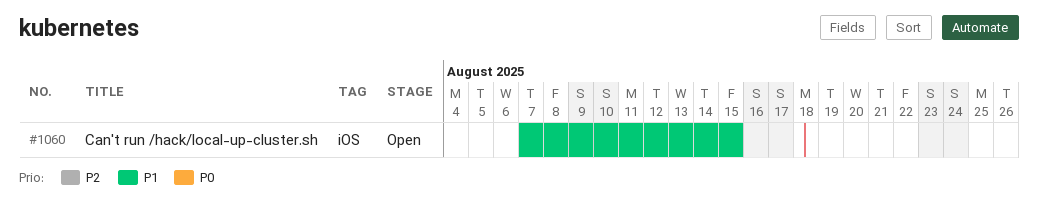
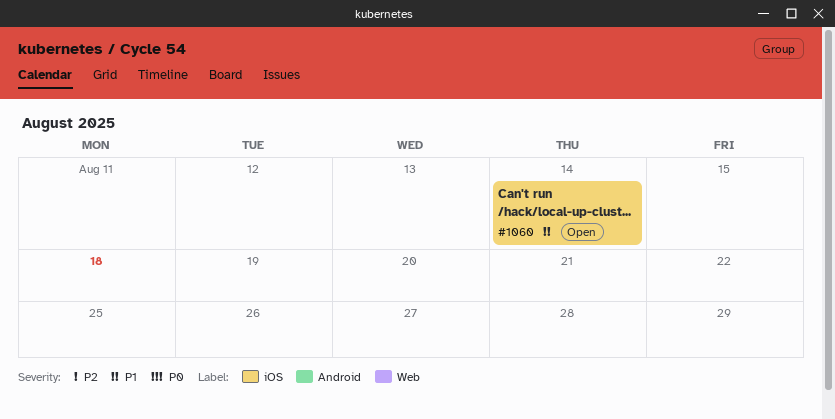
#1060, due: Aug 15 -> Aug 14

